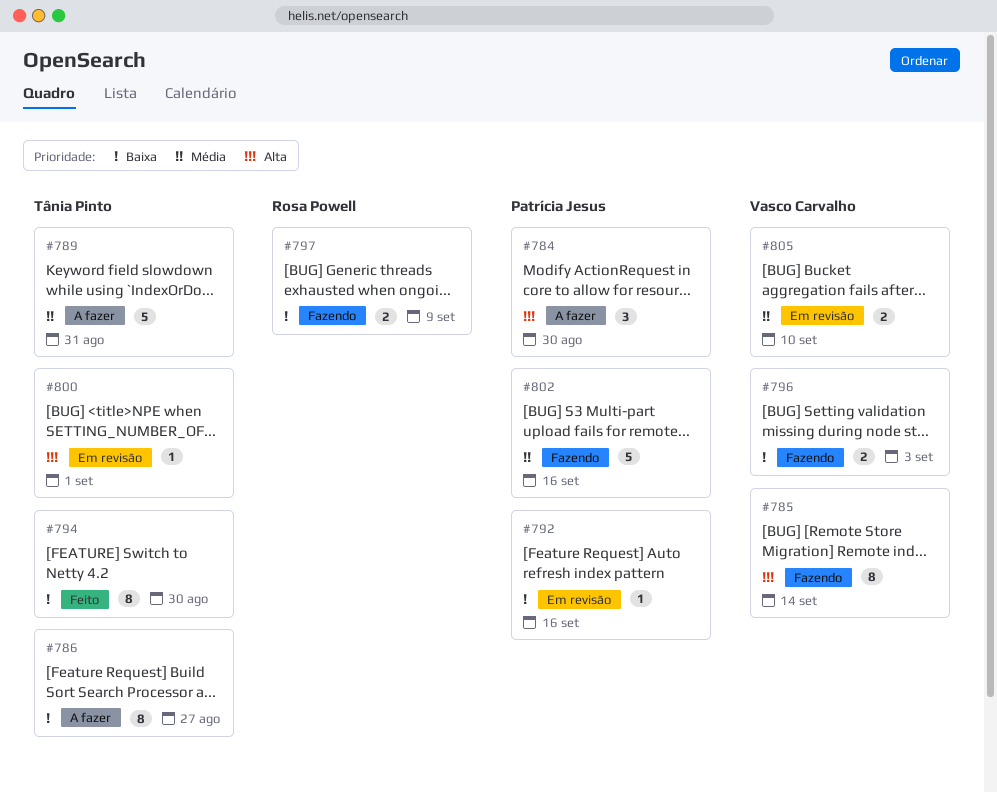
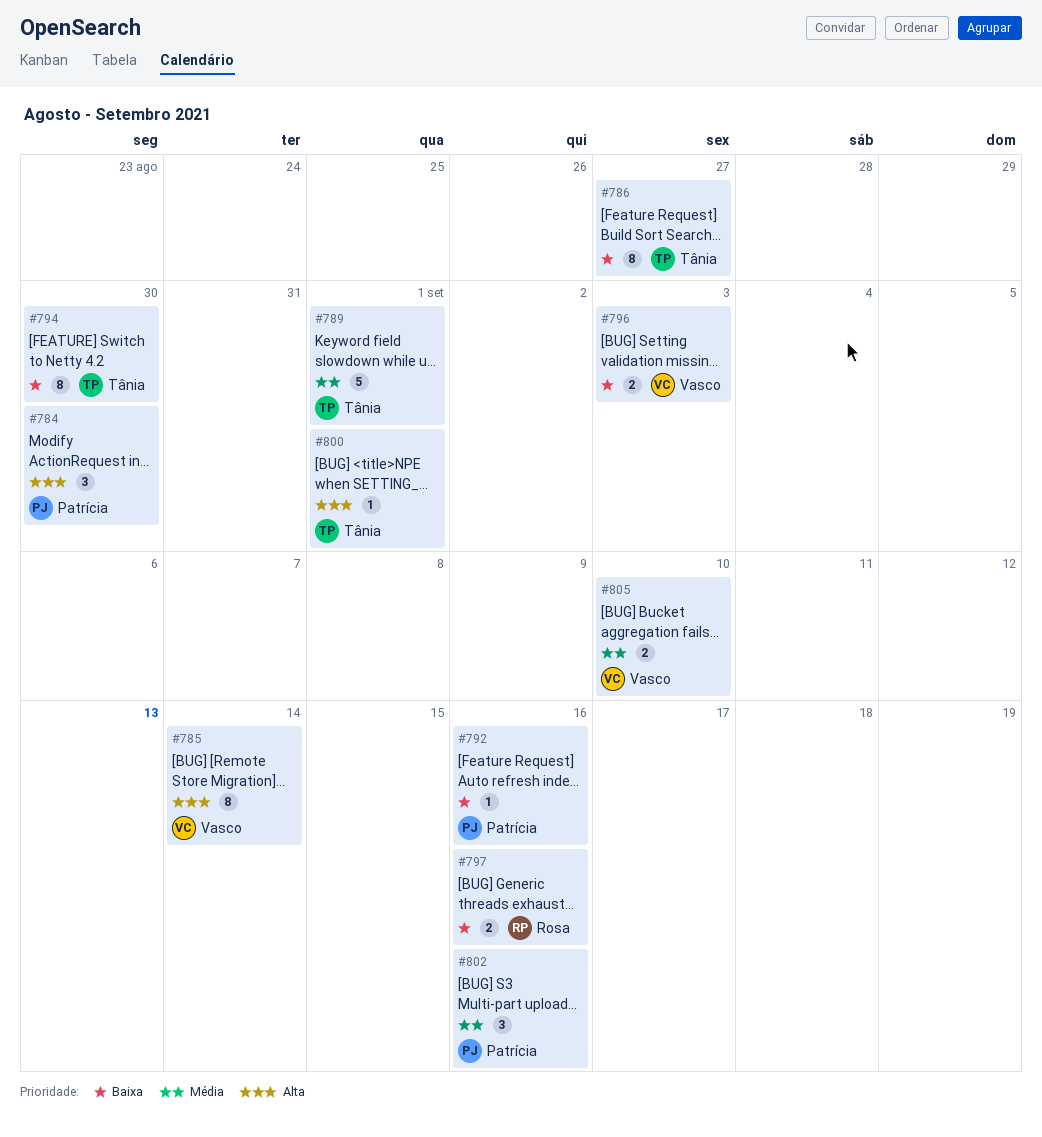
#789, due: Aug 31 -> Sep 1
#797, due: Sep 9 -> Sep 16
#802, estimate: 5 -> 3

